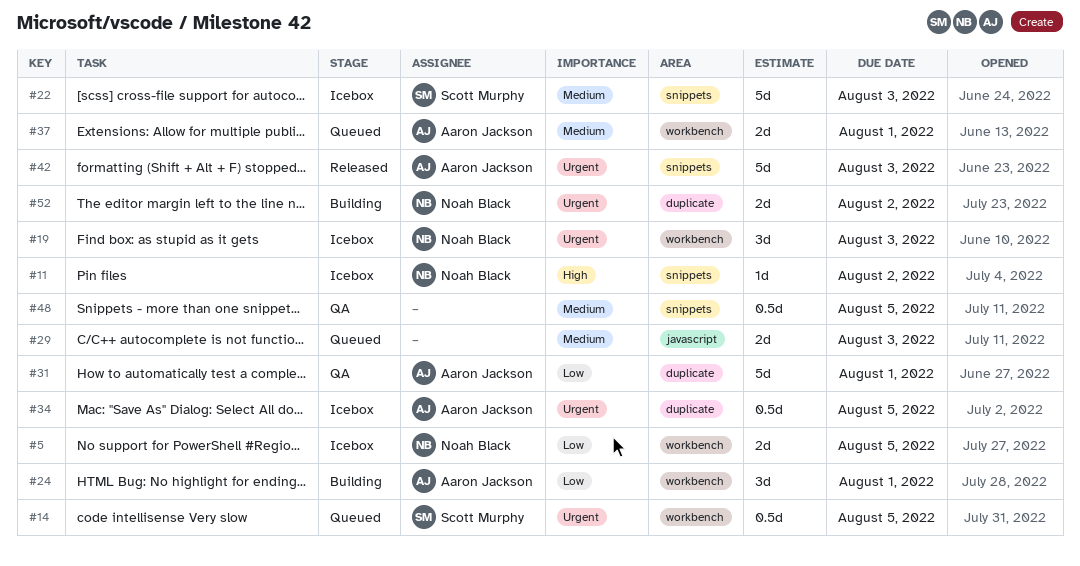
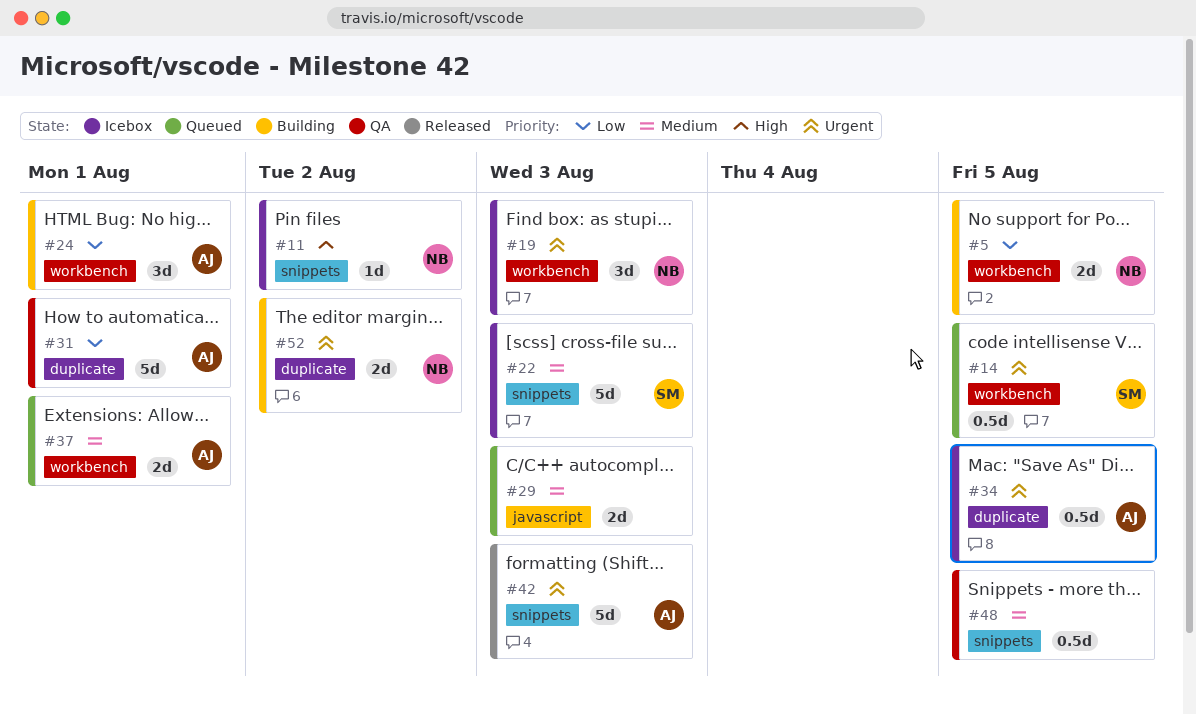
#5, status: Icebox -> Building

